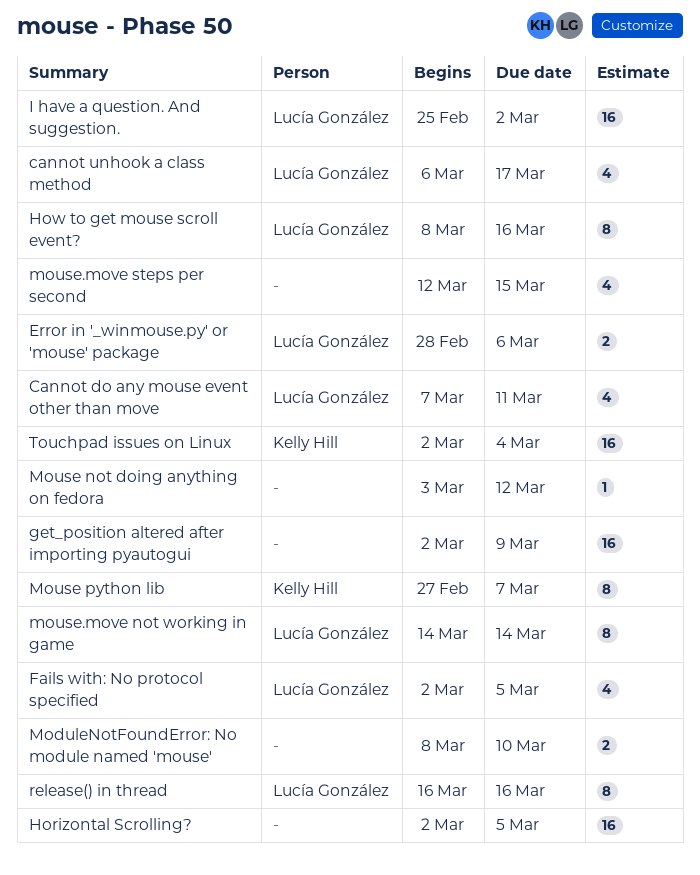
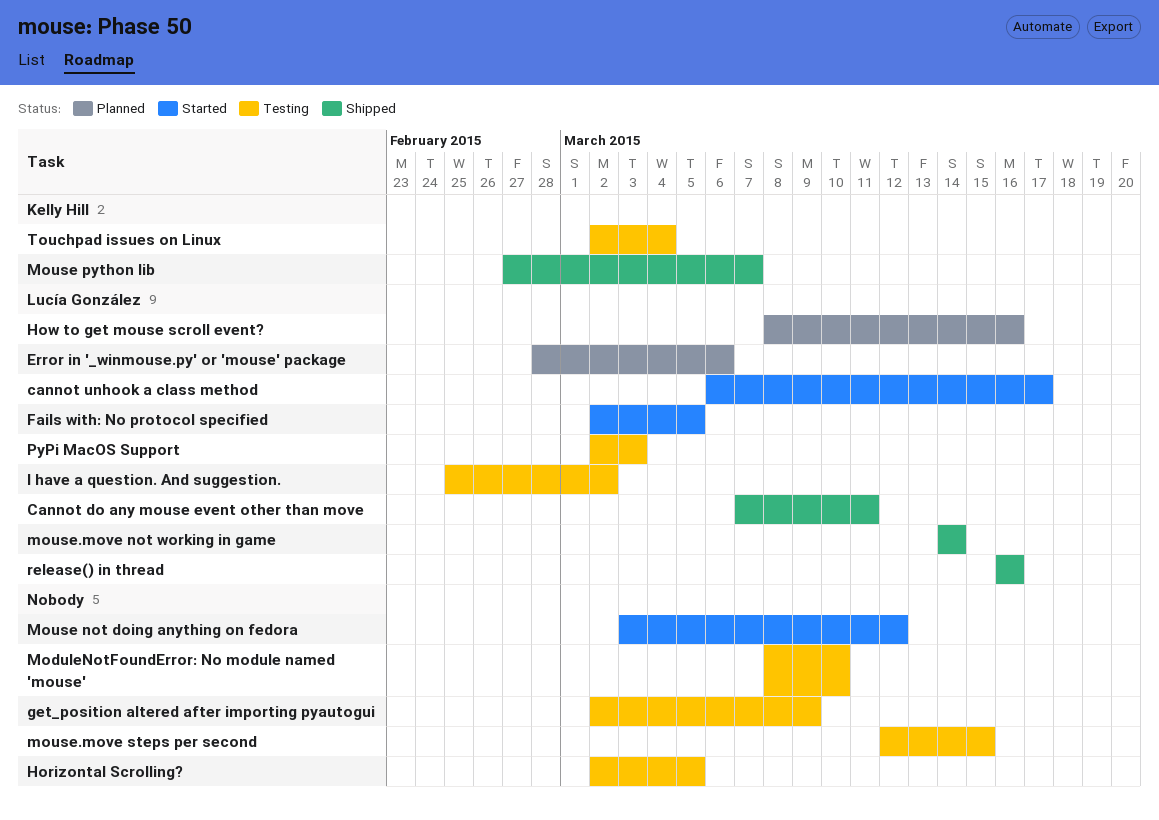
PyPi MacOS Support: none -> present

